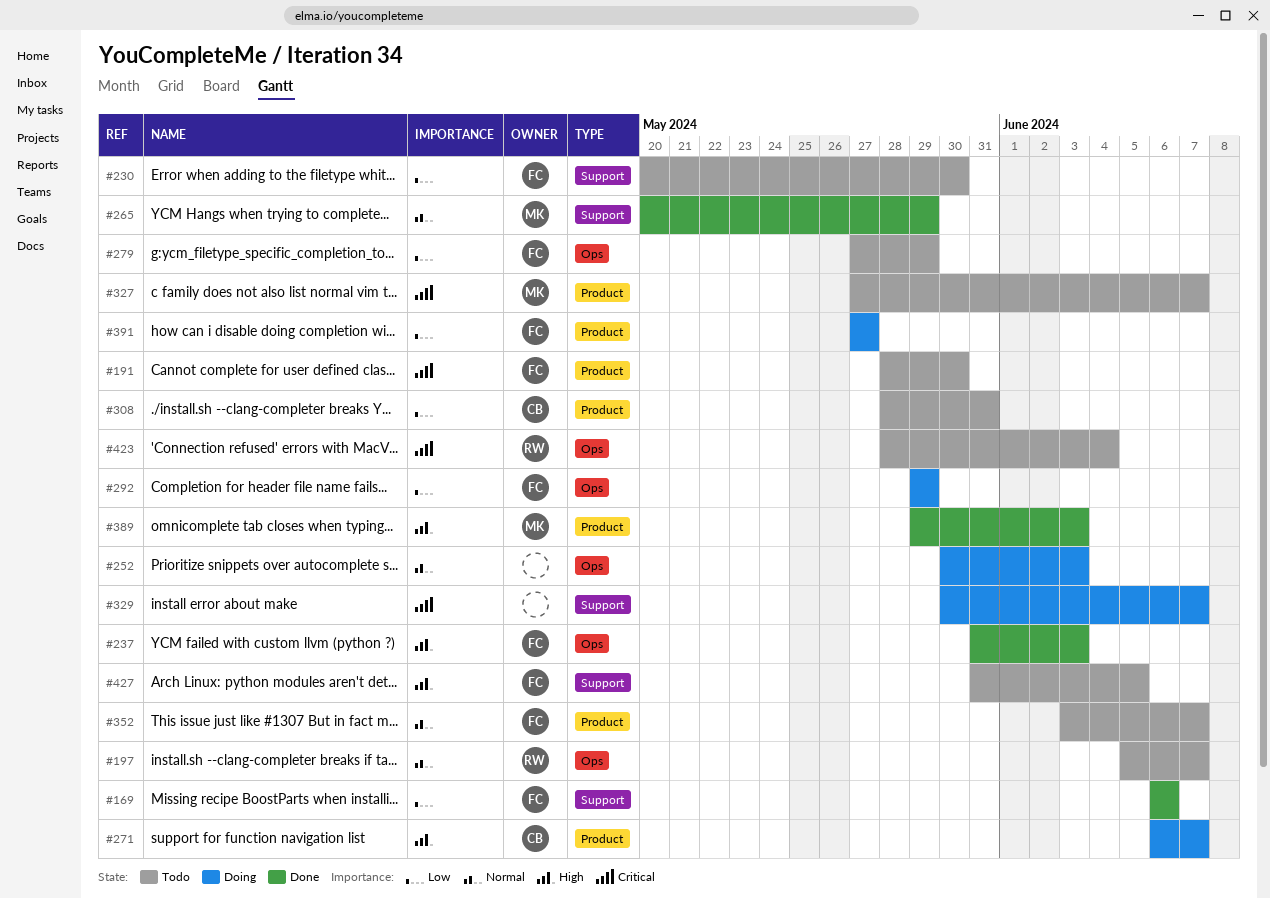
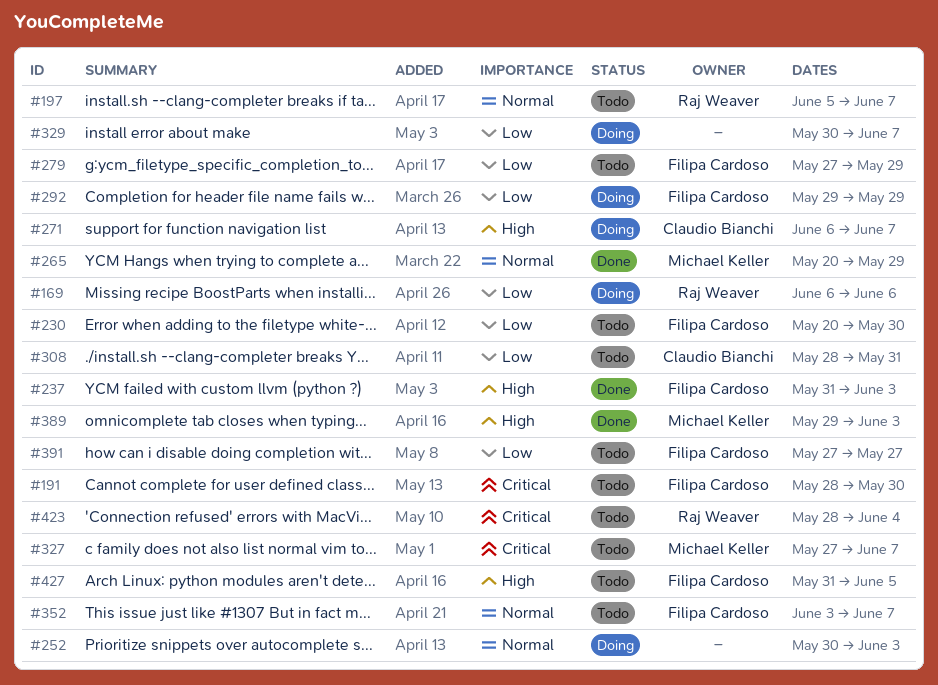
#169, status: Done -> Doing
#169, owner: Filipa Cardoso -> Raj Weaver
#329, priority: Critical -> Low
#391, status: Doing -> Todo

